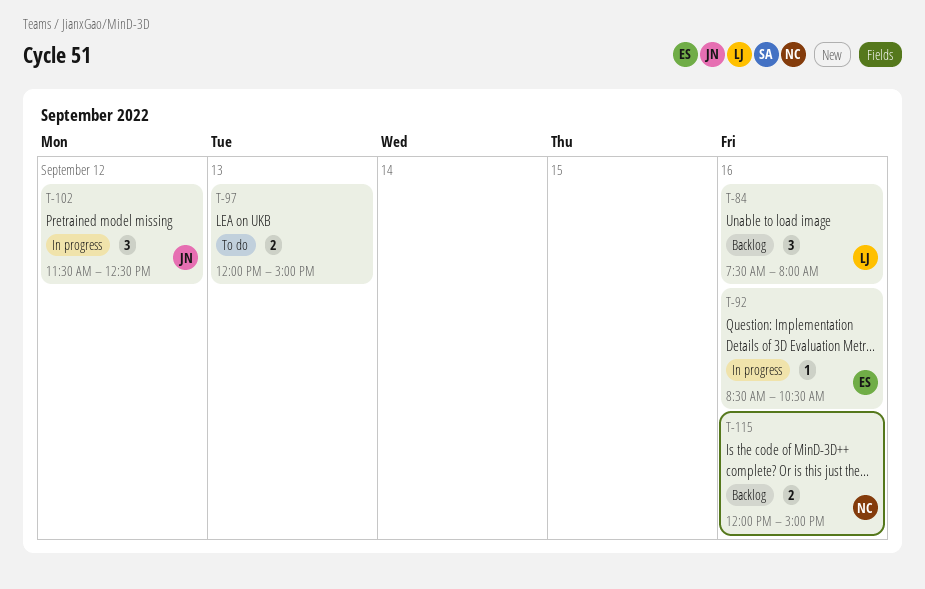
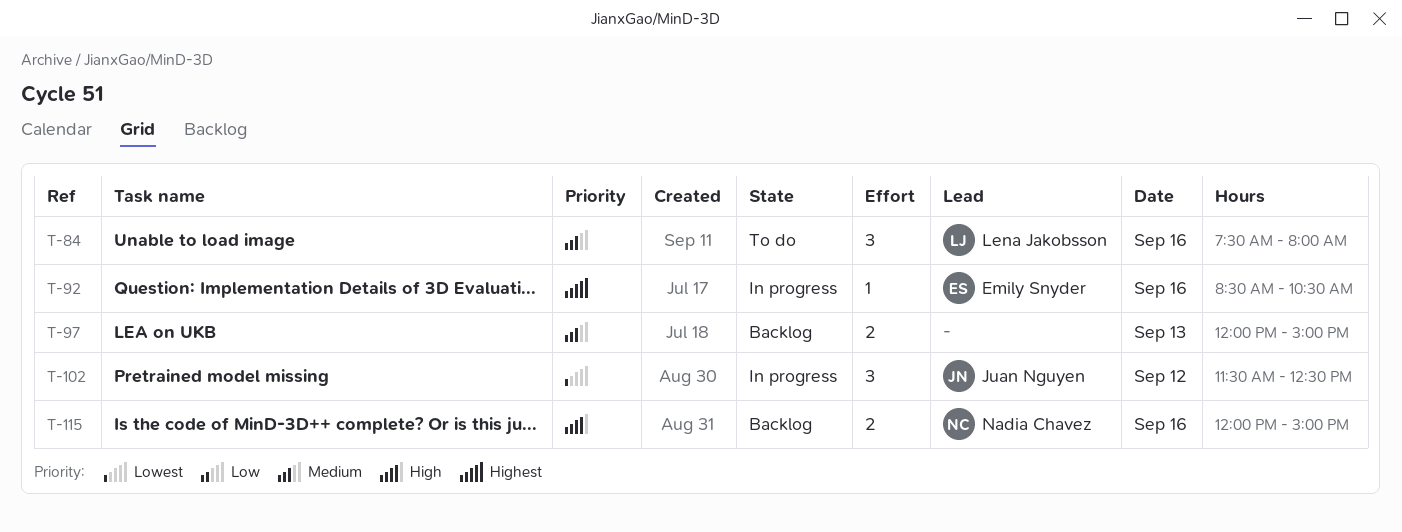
T-84, status: Backlog -> To do
T-97, status: To do -> Backlog

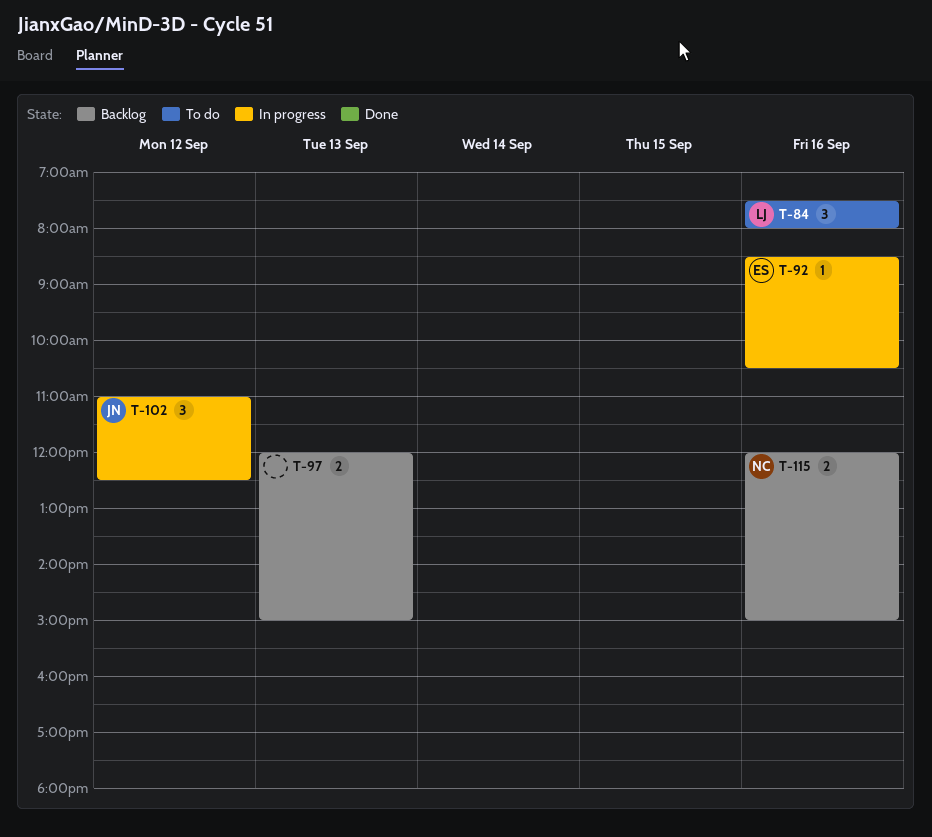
T-102, begins: 11:30 -> 11:00

